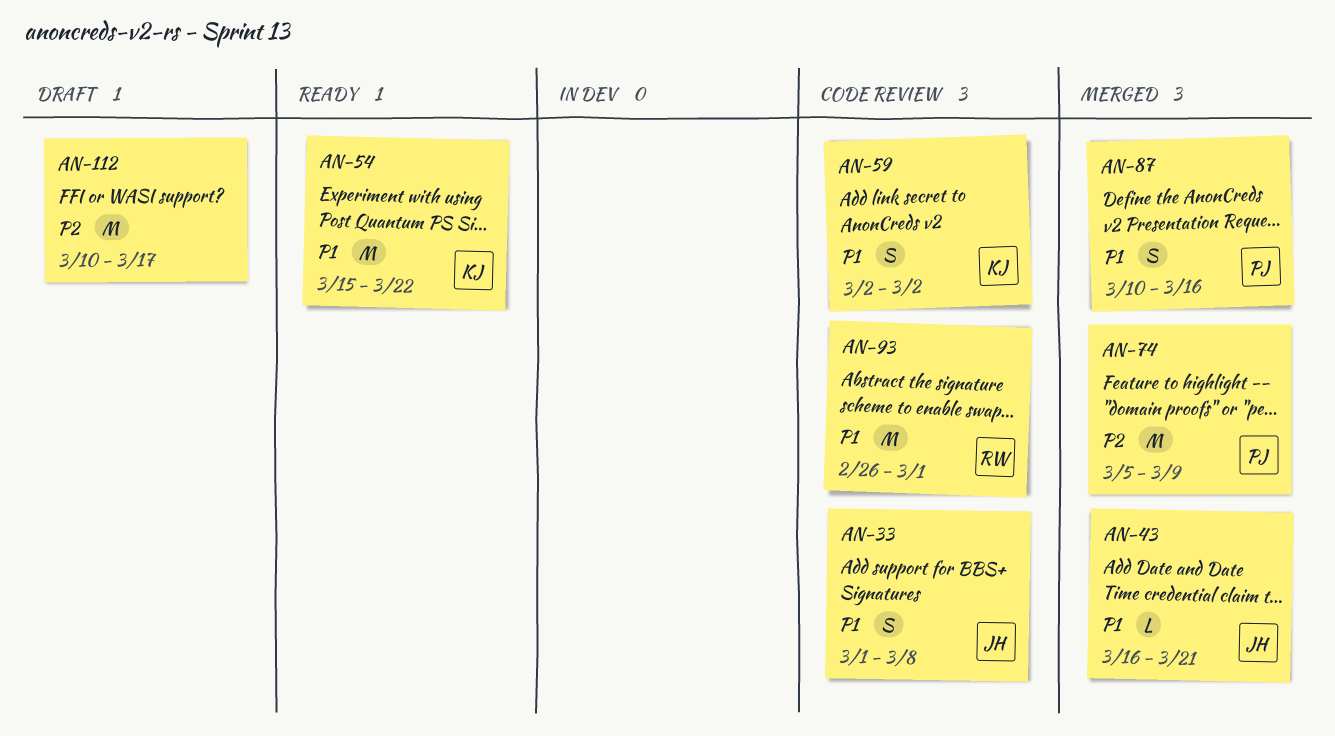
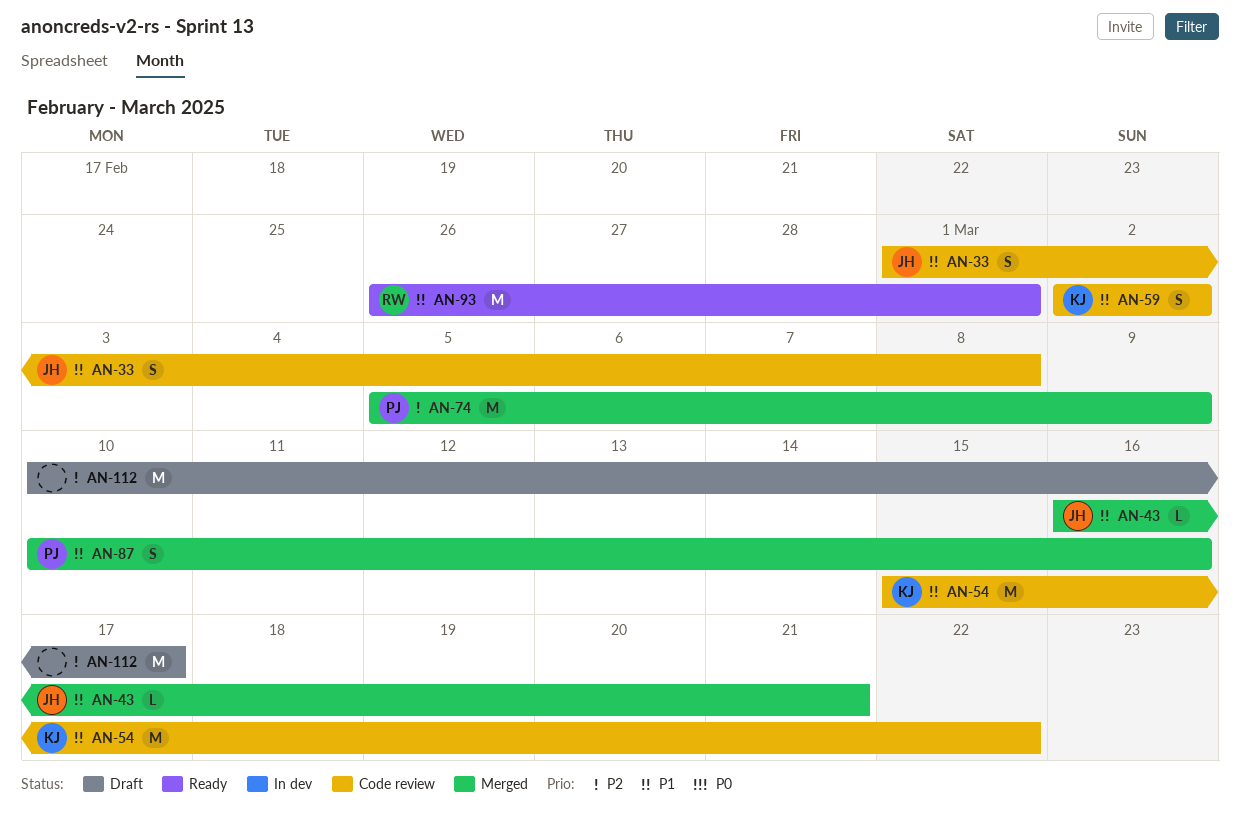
AN-54, status: Ready -> Code review
AN-93, status: Code review -> Ready

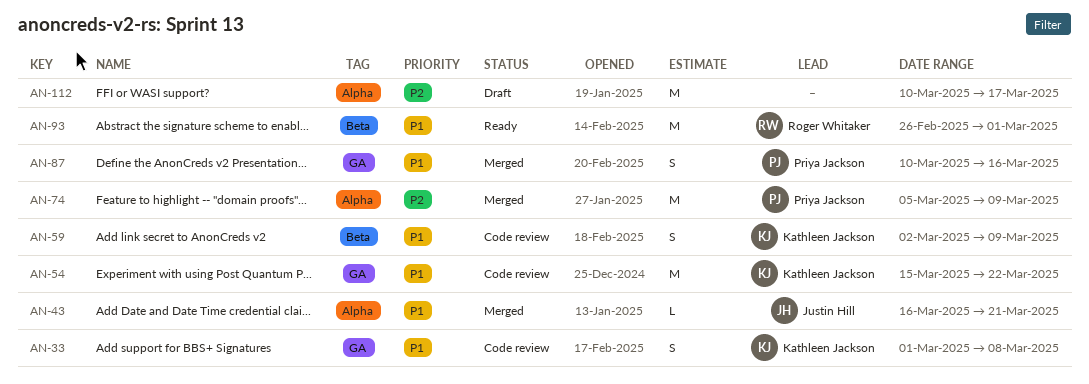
AN-33, owner: Justin Hill -> Kathleen Jackson
AN-59, due: Mar 2 -> Mar 9

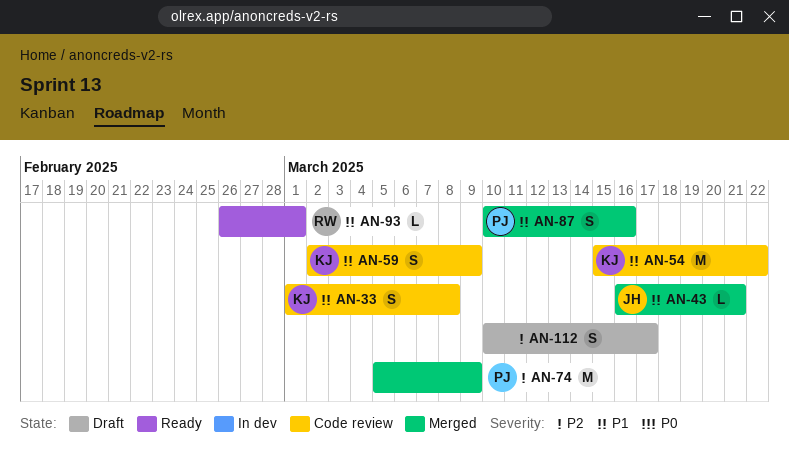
AN-93, estimate: M -> L
AN-112, estimate: M -> S

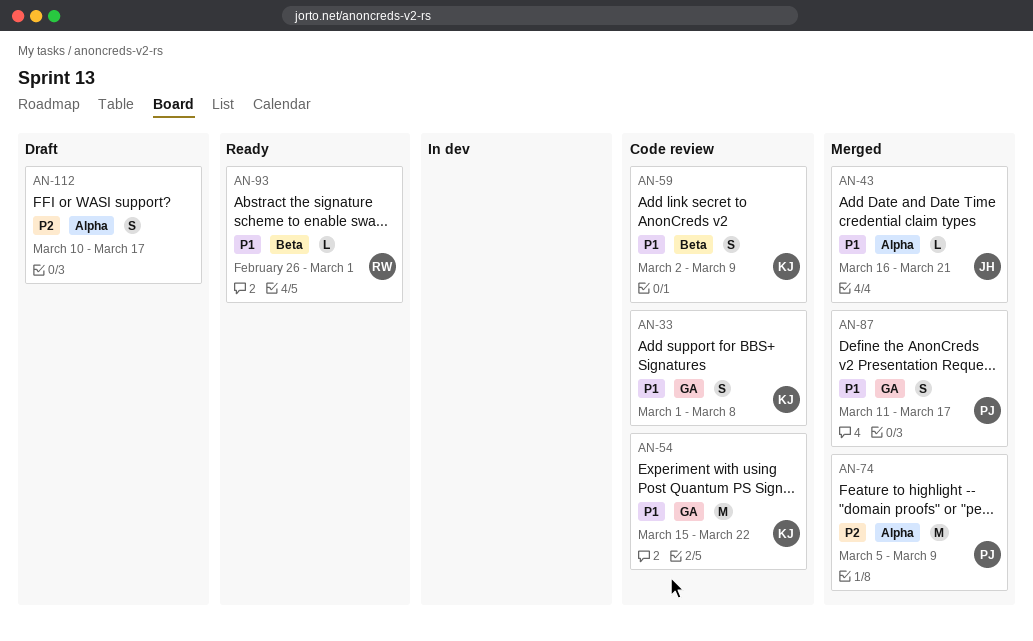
AN-87, start: Mar 10 -> Mar 11
AN-87, due: Mar 16 -> Mar 17

